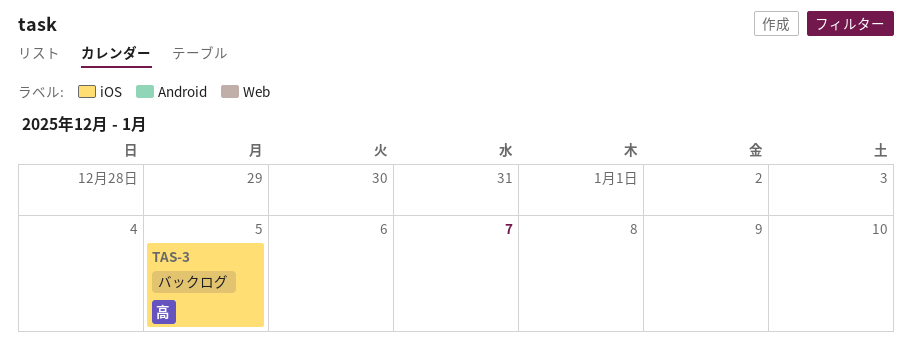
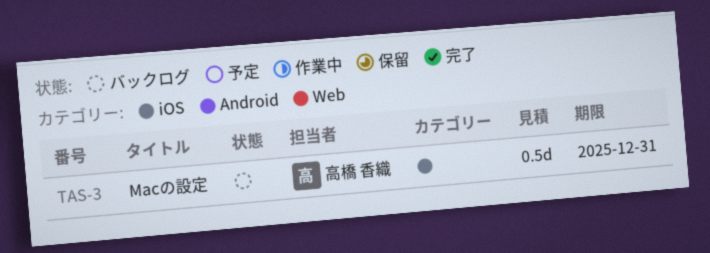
TAS-3, due: Jan 5 -> Dec 31

